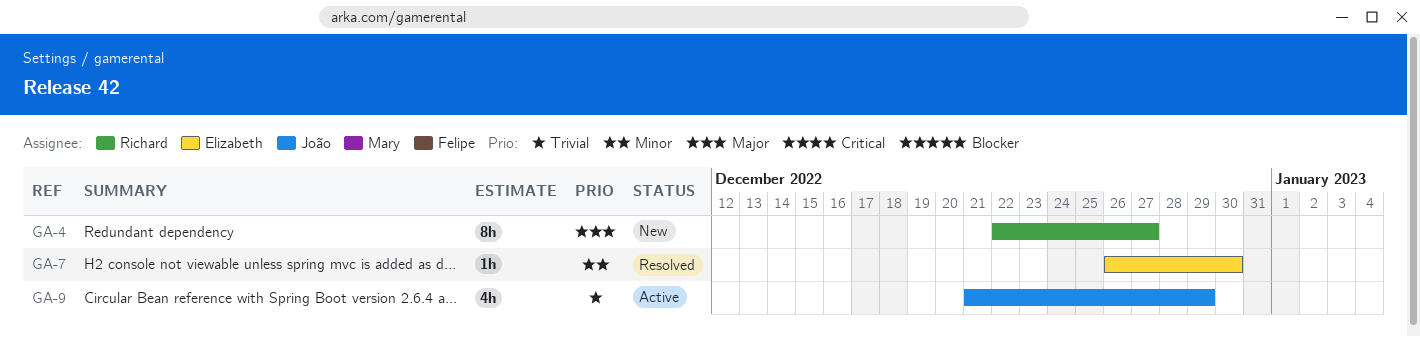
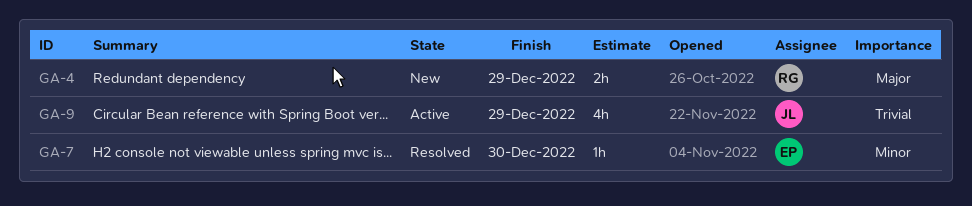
GA-4, estimate: 8h -> 2h
GA-4, due: Dec 27 -> Dec 29

